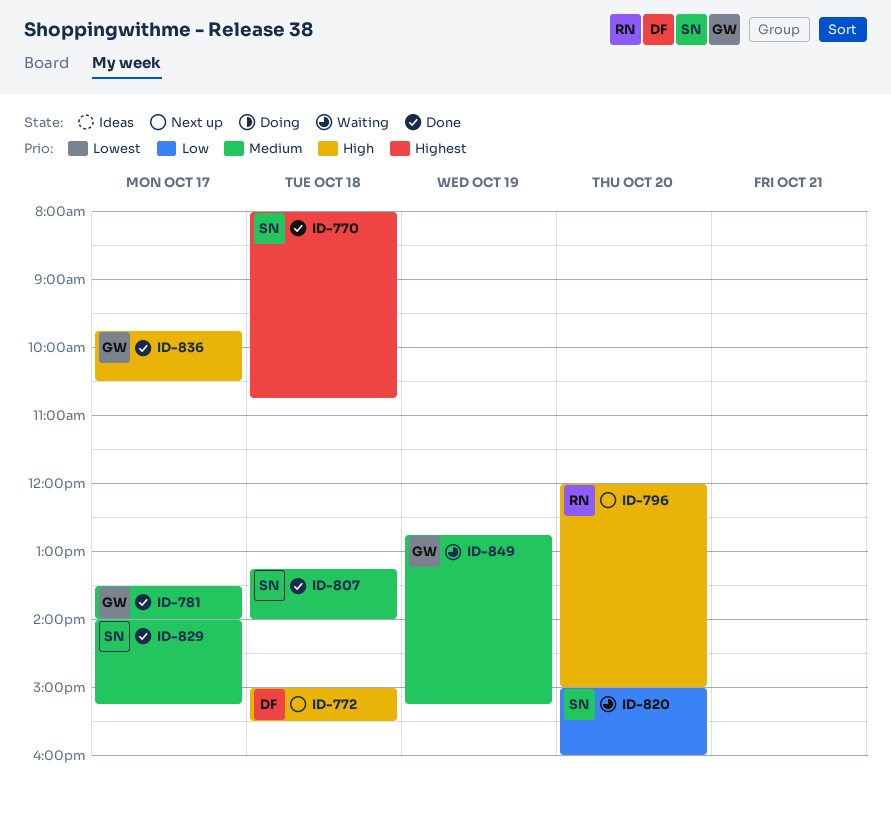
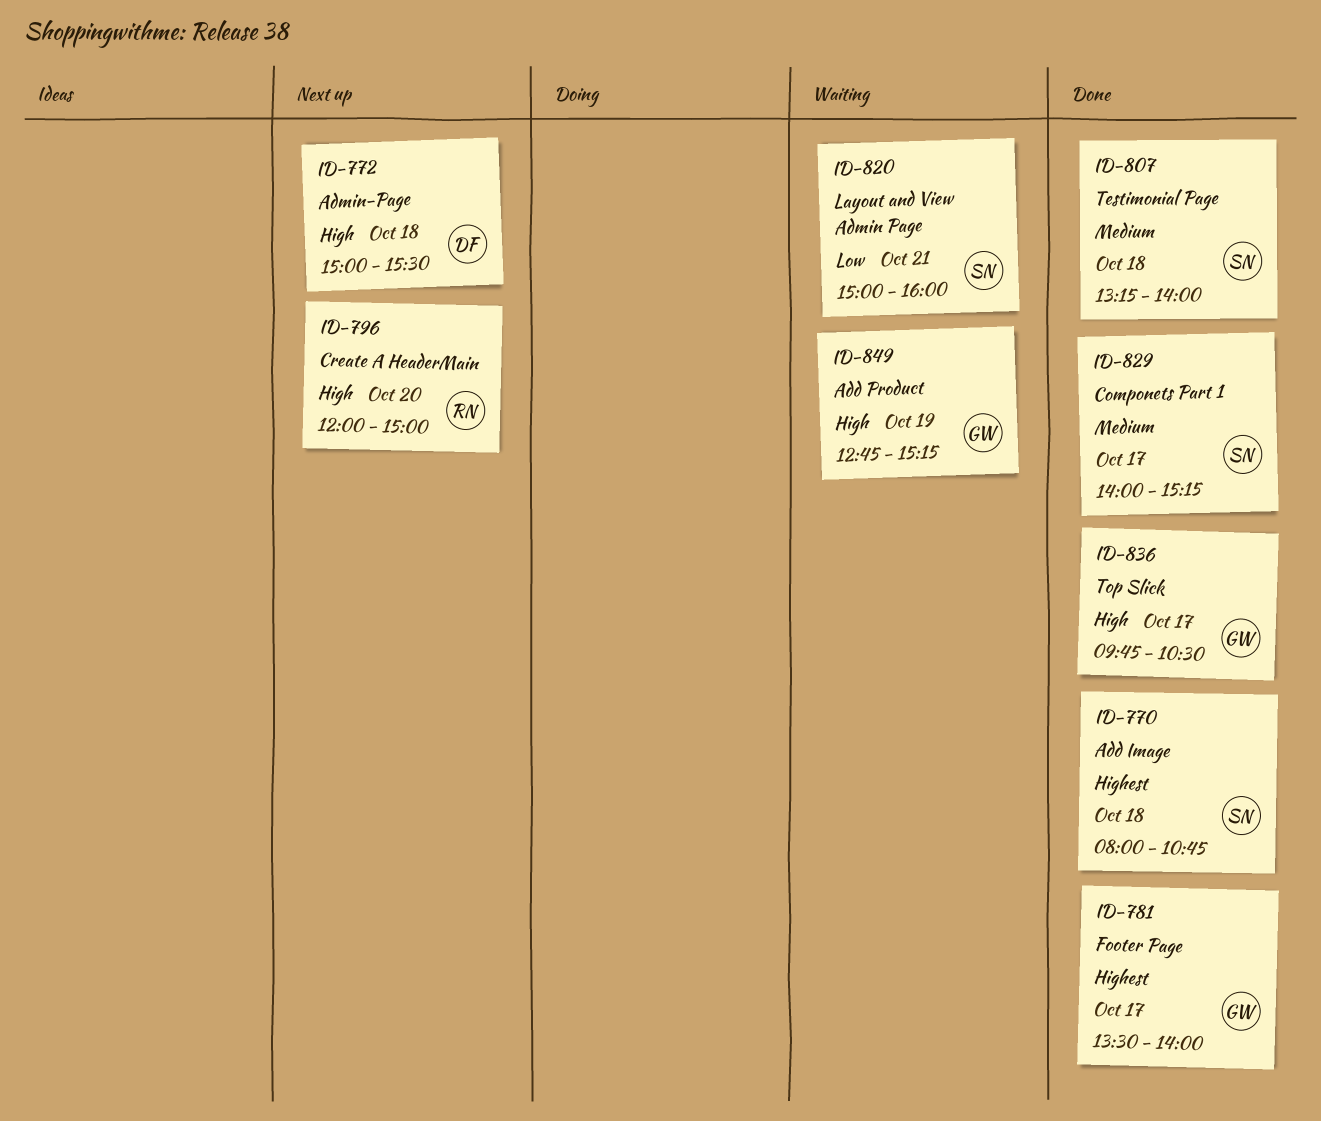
ID-781, priority: Medium -> Highest
ID-820, day: Oct 20 -> Oct 21
ID-849, priority: Medium -> High

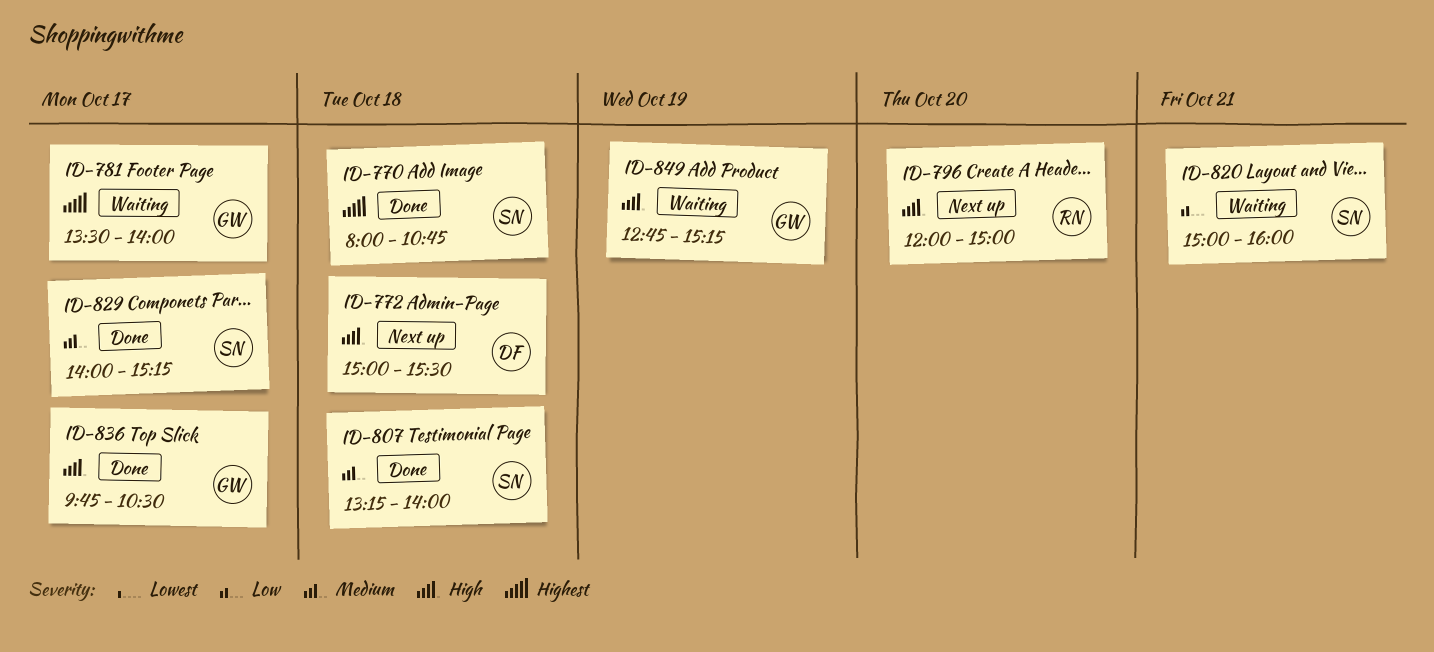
ID-781, status: Done -> Waiting

